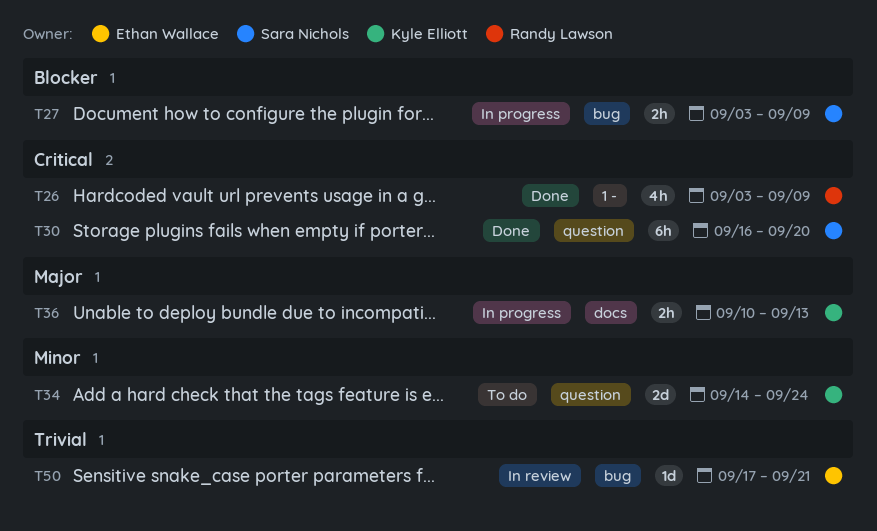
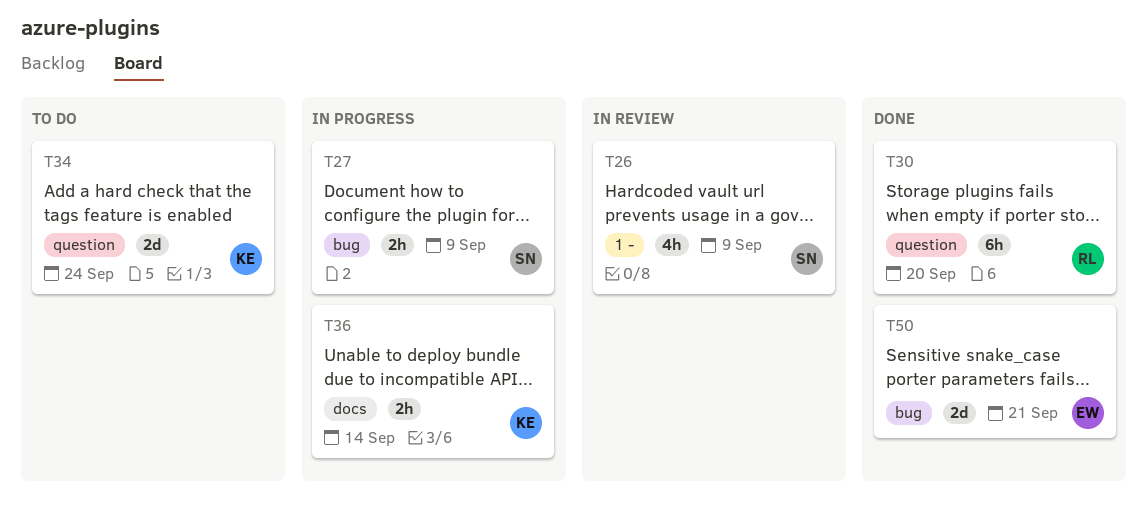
T26, status: Done -> In review
T26, owner: Randy Lawson -> Sara Nichols
T30, owner: Sara Nichols -> Randy Lawson
T36, due: Sep 13 -> Sep 14
T50, status: In review -> Done
T50, estimate: 1d -> 2d

